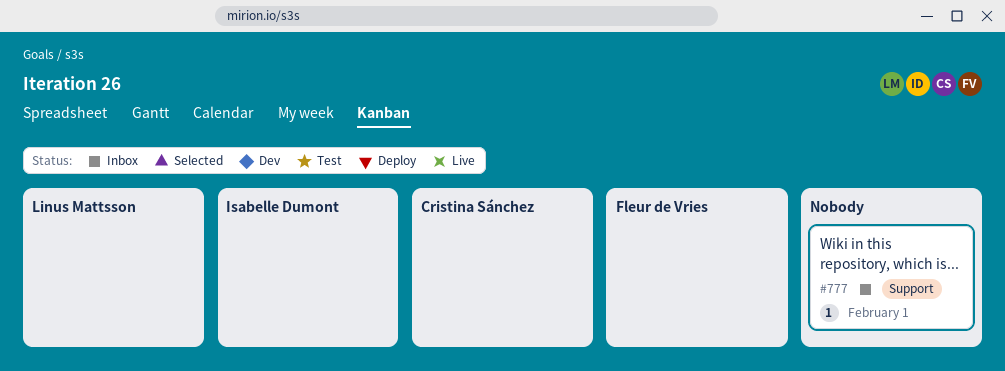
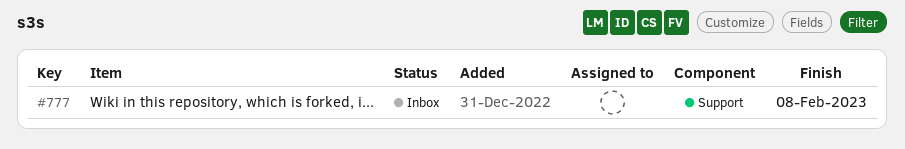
#777, due: Feb 1 -> Feb 8

